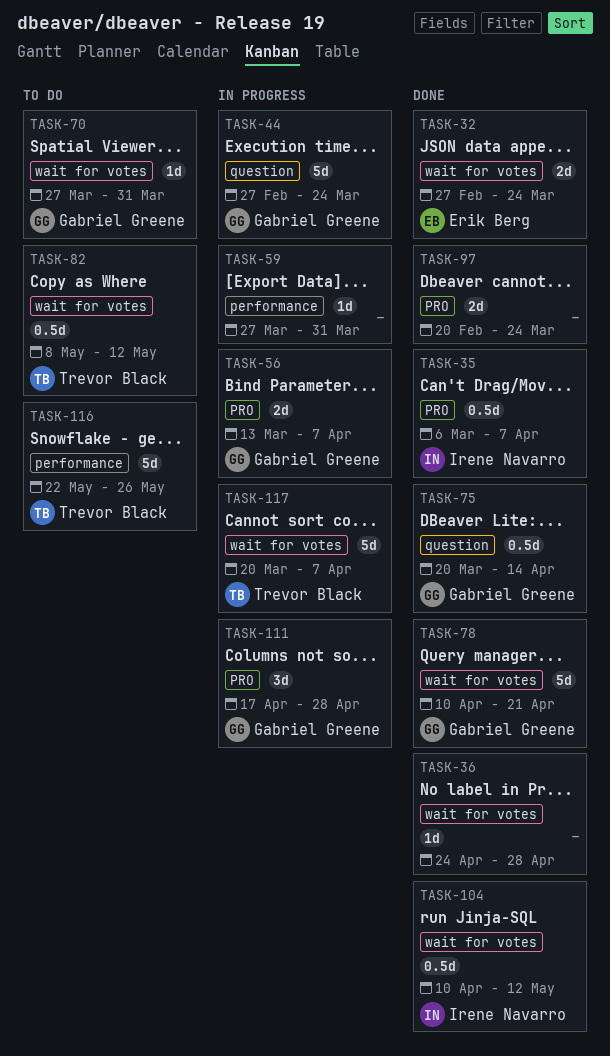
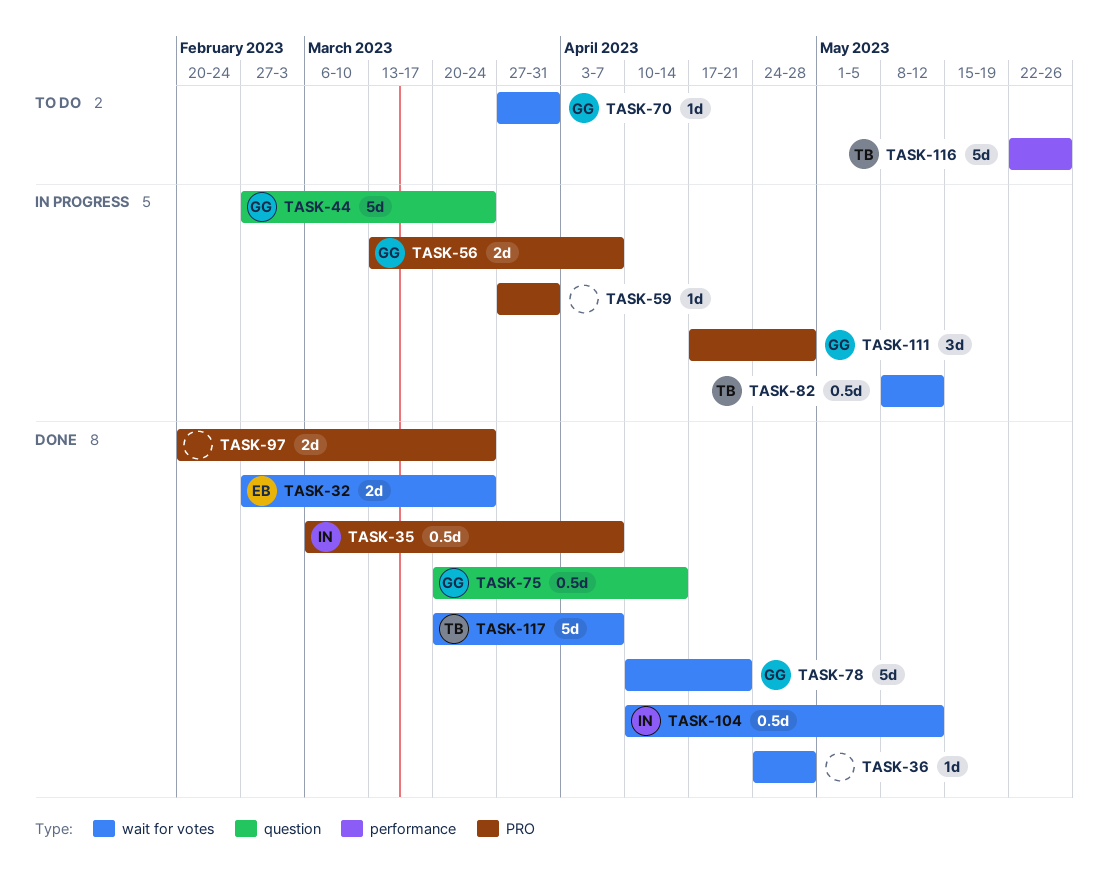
TASK-59, label: performance -> PRO
TASK-82, status: To do -> In progress
TASK-117, status: In progress -> Done

